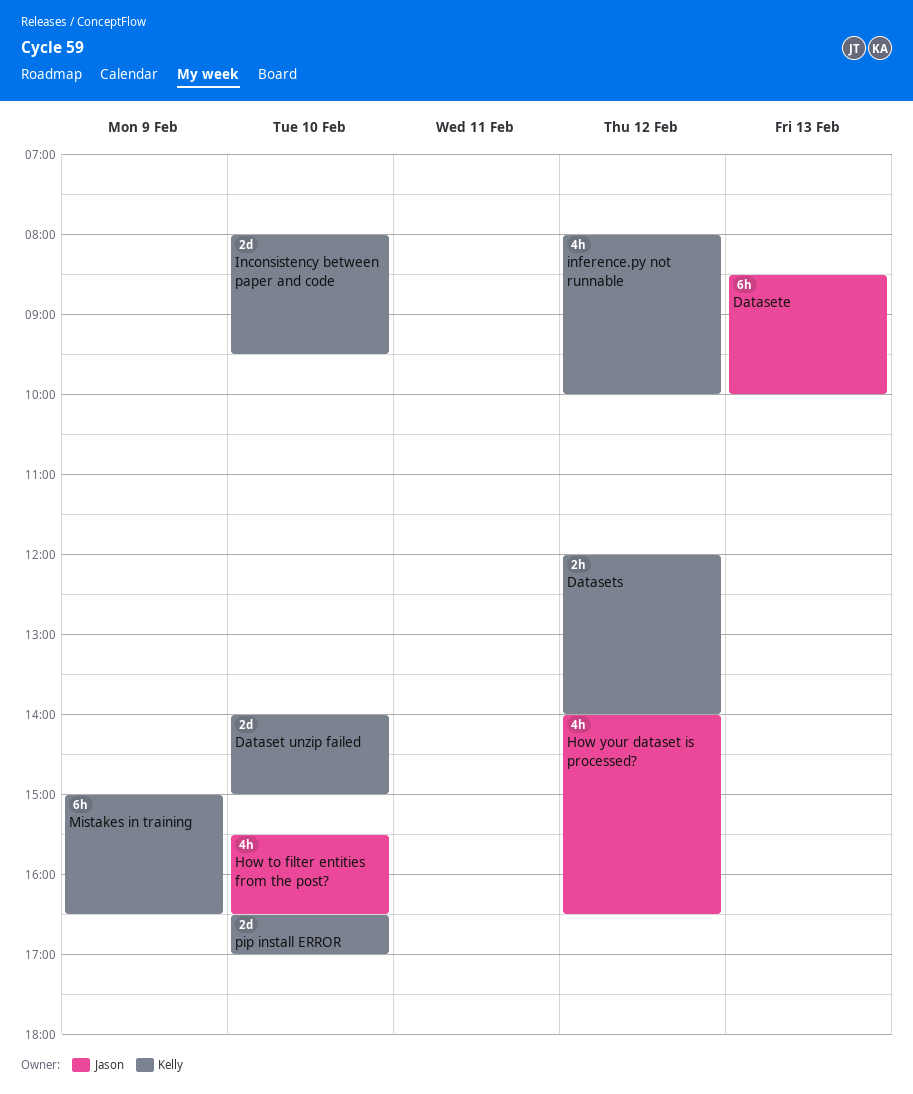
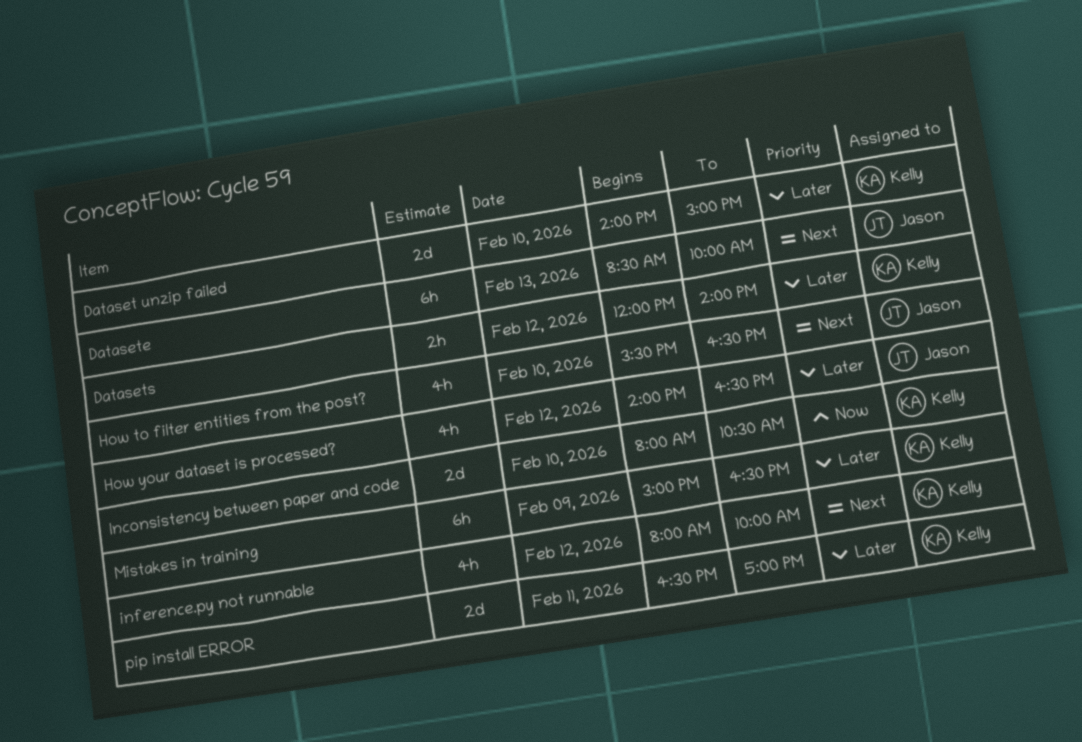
Inconsistency between paper and code, ends: 09:30 -> 10:30
pip install ERROR, day: Feb 10 -> Feb 11

